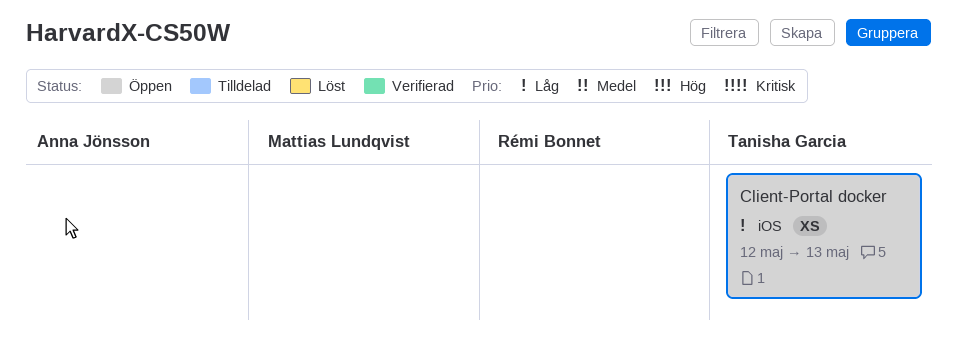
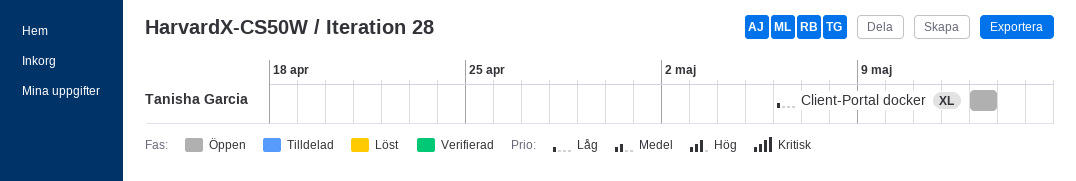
Client-Portal docker, estimate: XS -> XL
Client-Portal docker, start: May 12 -> May 13

